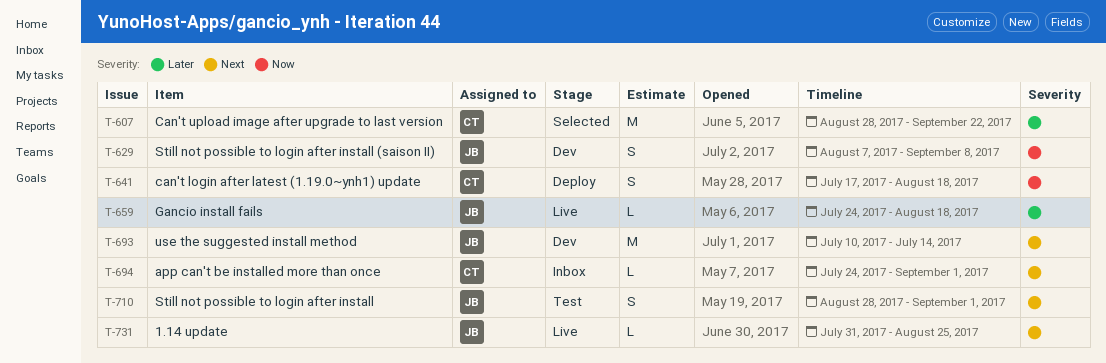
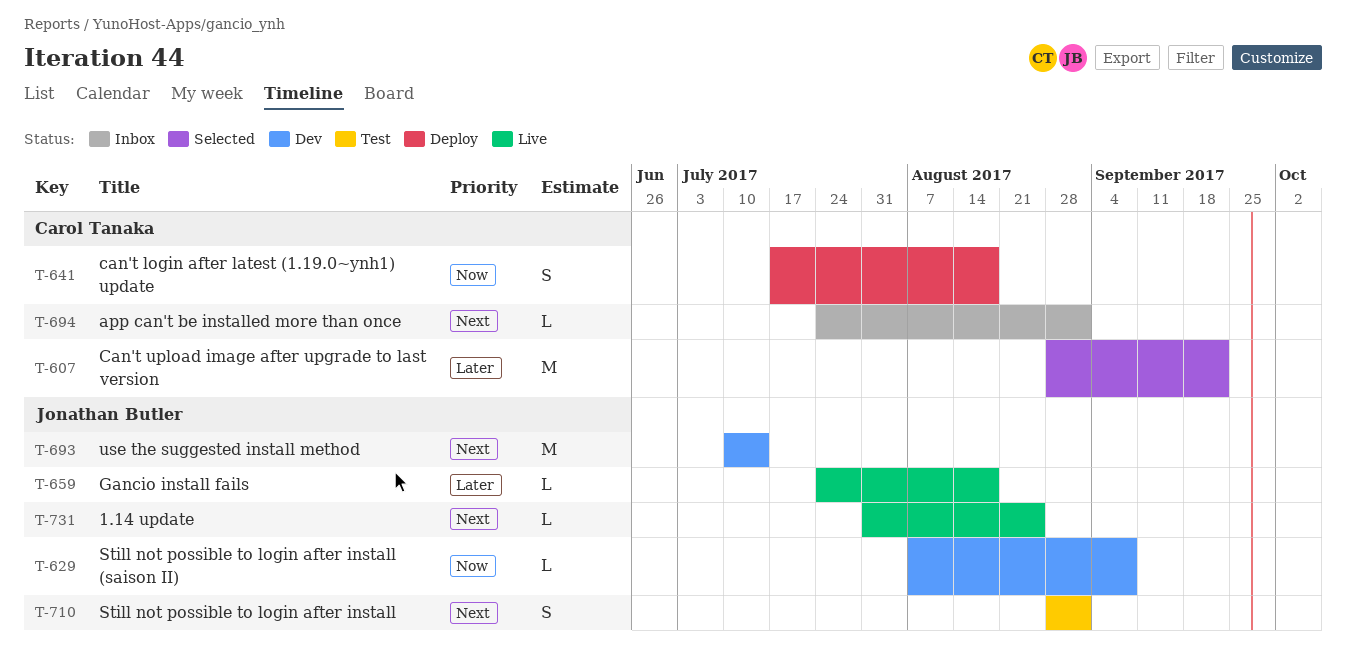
T-629, estimate: S -> L

